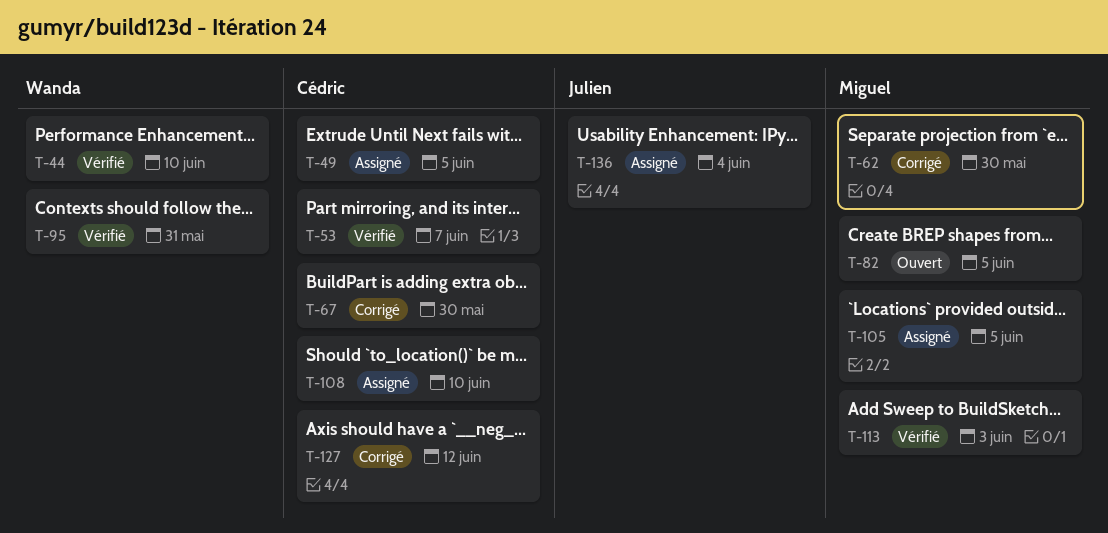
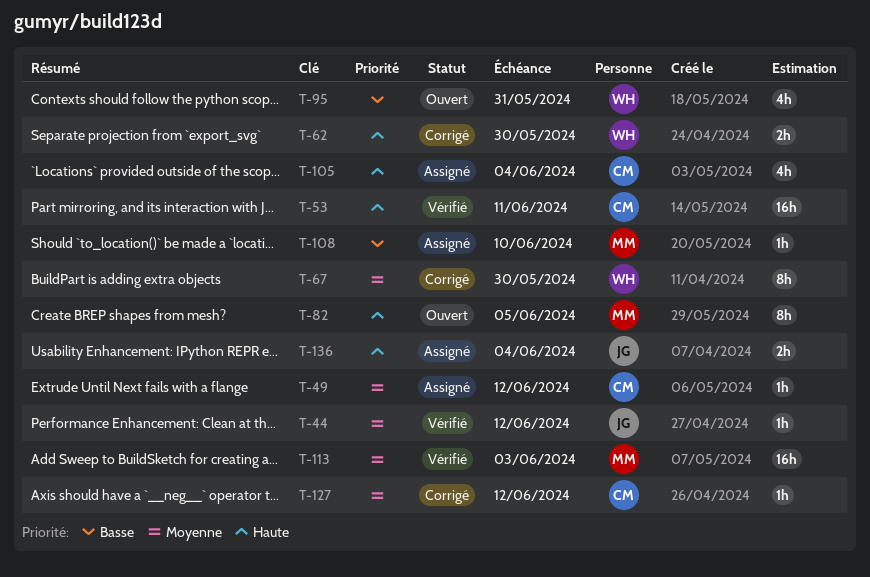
T-44, owner: Wanda -> Julien
T-44, due: Jun 10 -> Jun 12
T-49, due: Jun 5 -> Jun 12
T-53, due: Jun 7 -> Jun 11
T-62, owner: Miguel -> Wanda
T-67, owner: Cédric -> Wanda
T-95, status: Vérifié -> Ouvert
T-105, owner: Miguel -> Cédric
T-105, due: Jun 5 -> Jun 4
T-108, owner: Cédric -> Miguel

